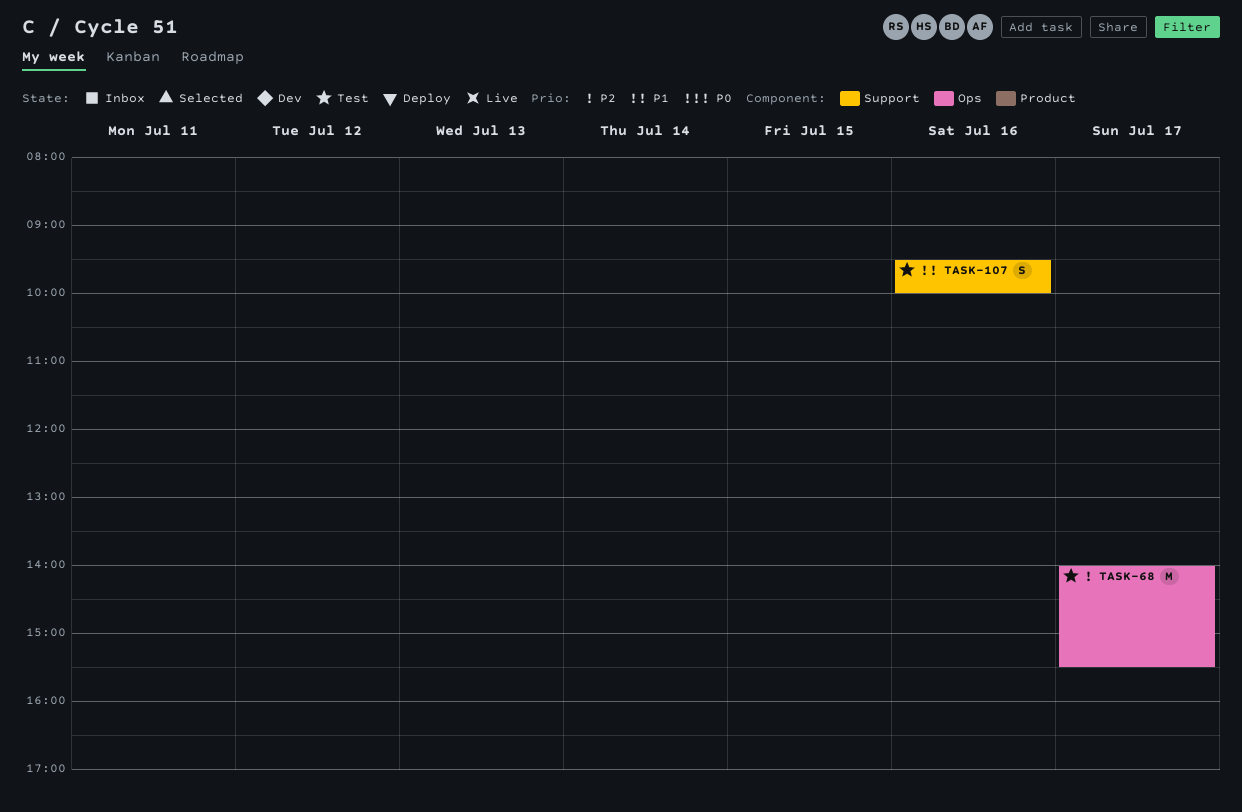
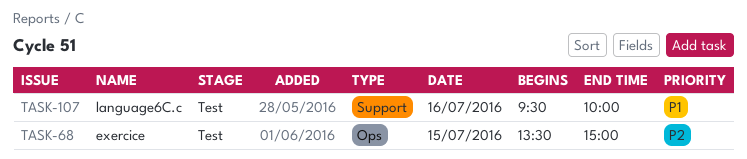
TASK-68, day: Jul 17 -> Jul 15
TASK-68, begins: 14:00 -> 13:30
TASK-68, ends: 15:30 -> 15:00

